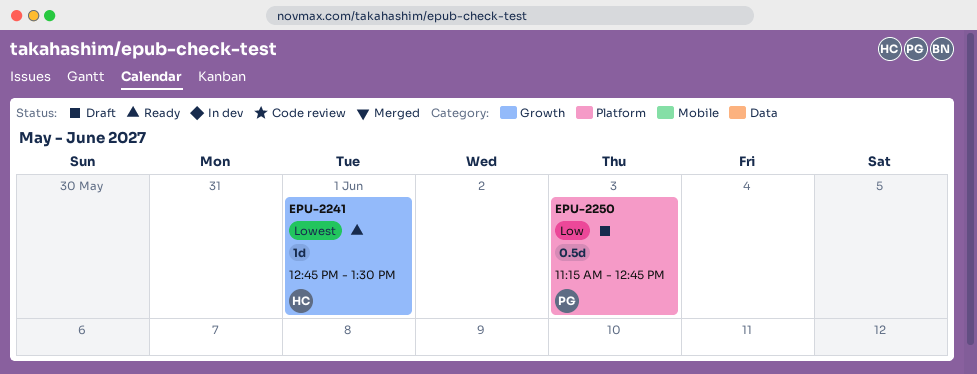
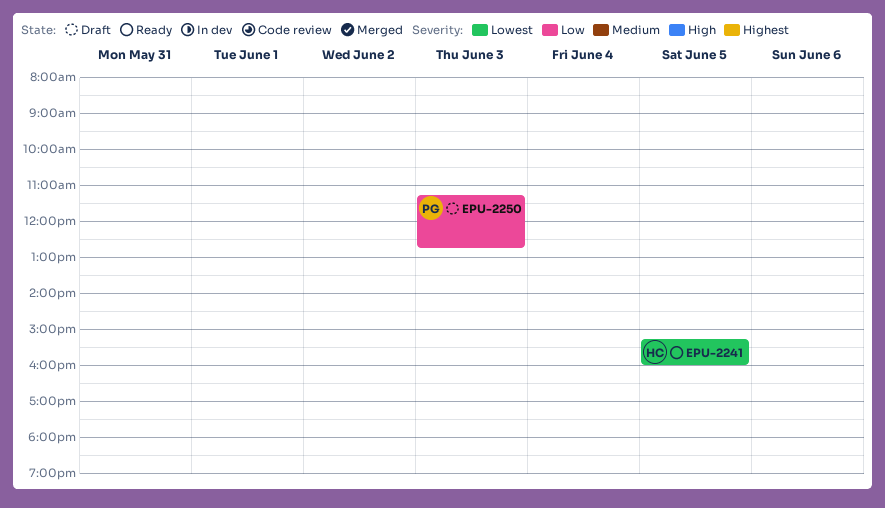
EPU-2241, day: Jun 1 -> Jun 5
EPU-2241, begins: 12:45 -> 15:15
EPU-2241, ends: 13:30 -> 16:00

